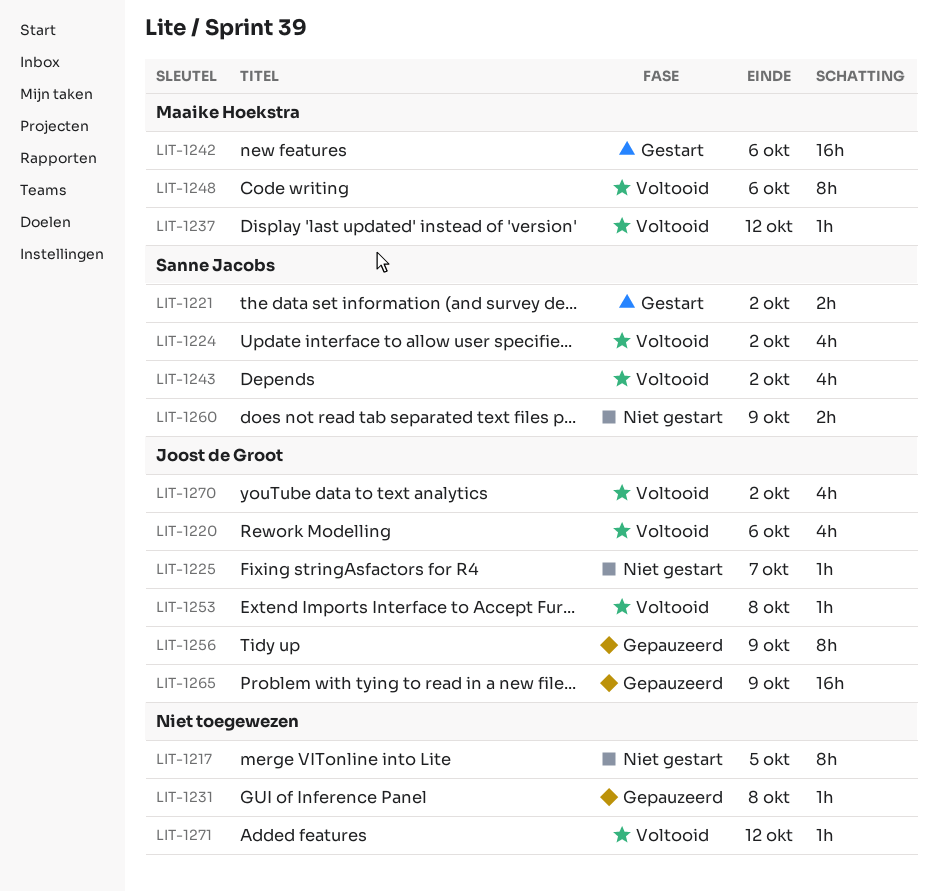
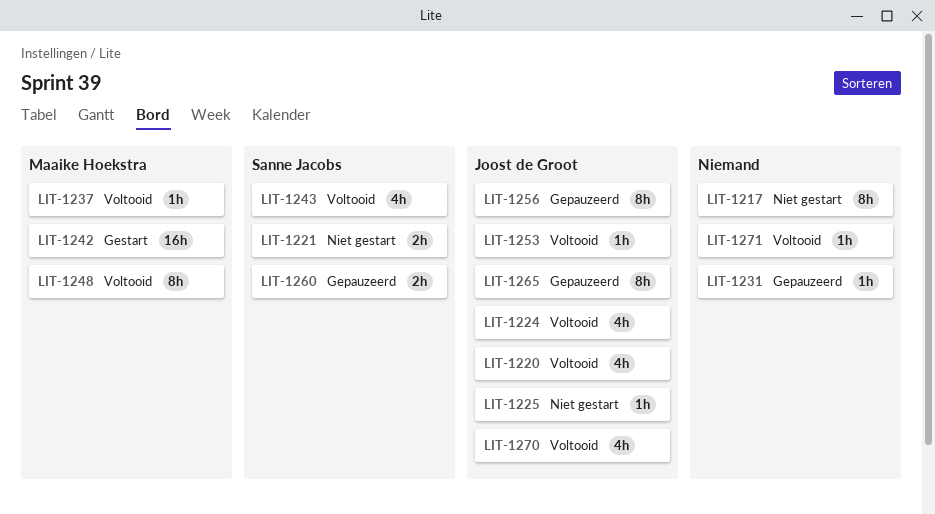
LIT-1221, status: Gestart -> Niet gestart
LIT-1224, owner: Sanne Jacobs -> Joost de Groot
LIT-1260, status: Niet gestart -> Gepauzeerd
LIT-1265, estimate: 16h -> 8h

